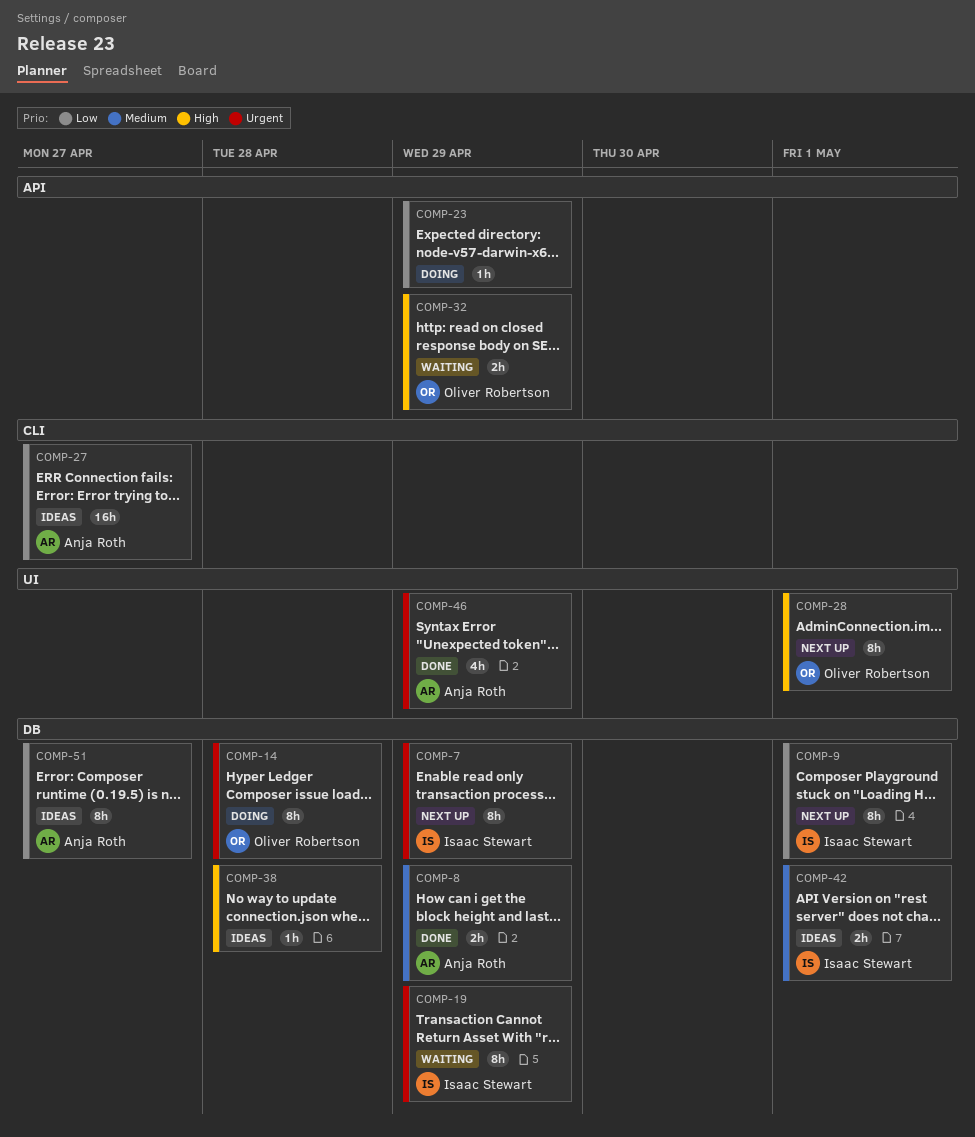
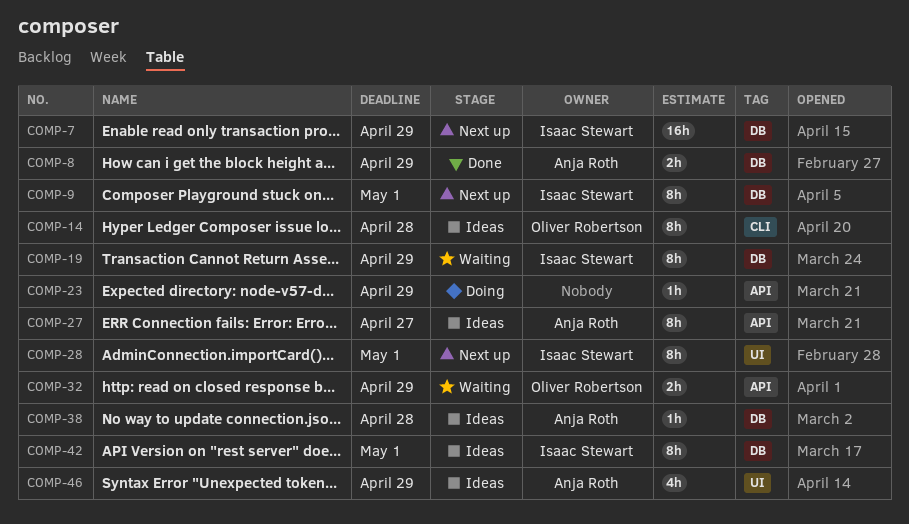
COMP-7, estimate: 8h -> 16h
COMP-14, status: Doing -> Ideas
COMP-14, label: DB -> CLI
COMP-27, label: CLI -> API
COMP-27, estimate: 16h -> 8h
COMP-28, owner: Oliver Robertson -> Isaac Stewart
COMP-38, owner: none -> Anja Roth
COMP-42, estimate: 2h -> 8h
COMP-46, status: Done -> Ideas
COMP-51: present -> none

